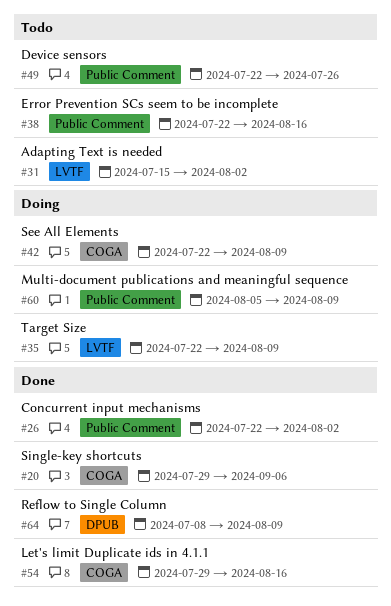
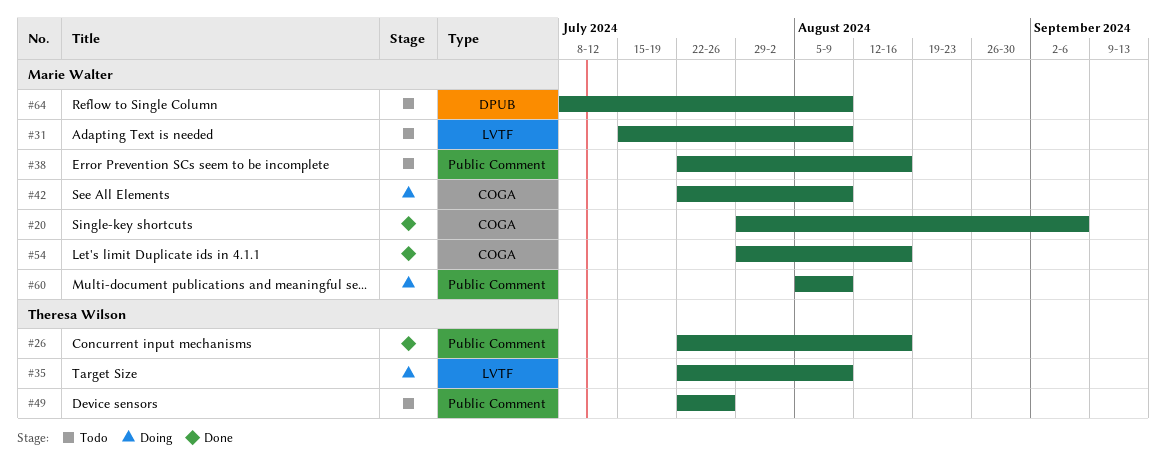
#26, due: Aug 2 -> Aug 16
#31, due: Aug 2 -> Aug 9
#64, status: Done -> Todo

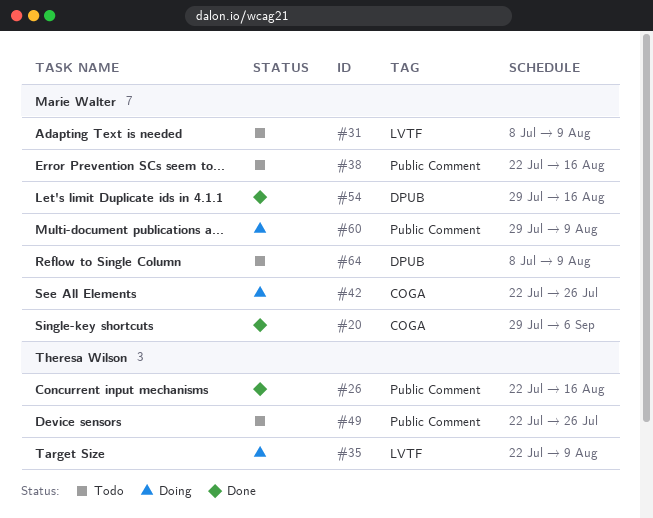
#31, start: Jul 15 -> Jul 8
#42, due: Aug 9 -> Jul 26
#54, label: COGA -> DPUB
#60, start: Aug 5 -> Jul 29

